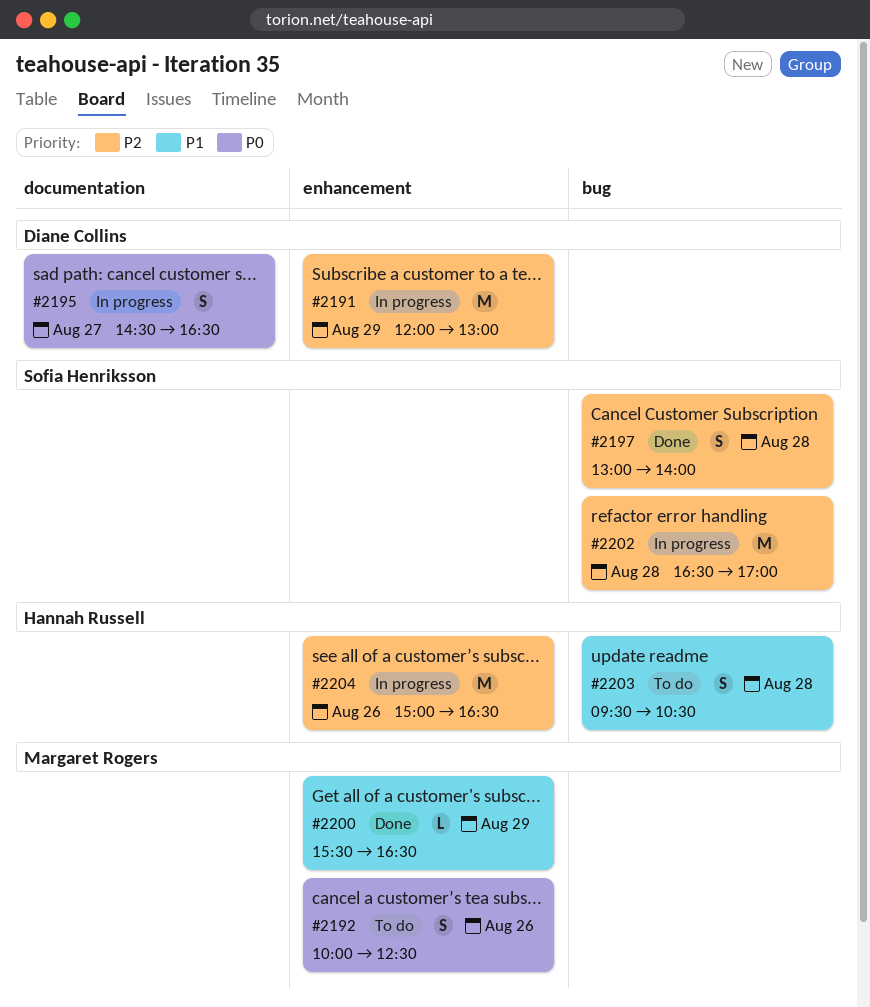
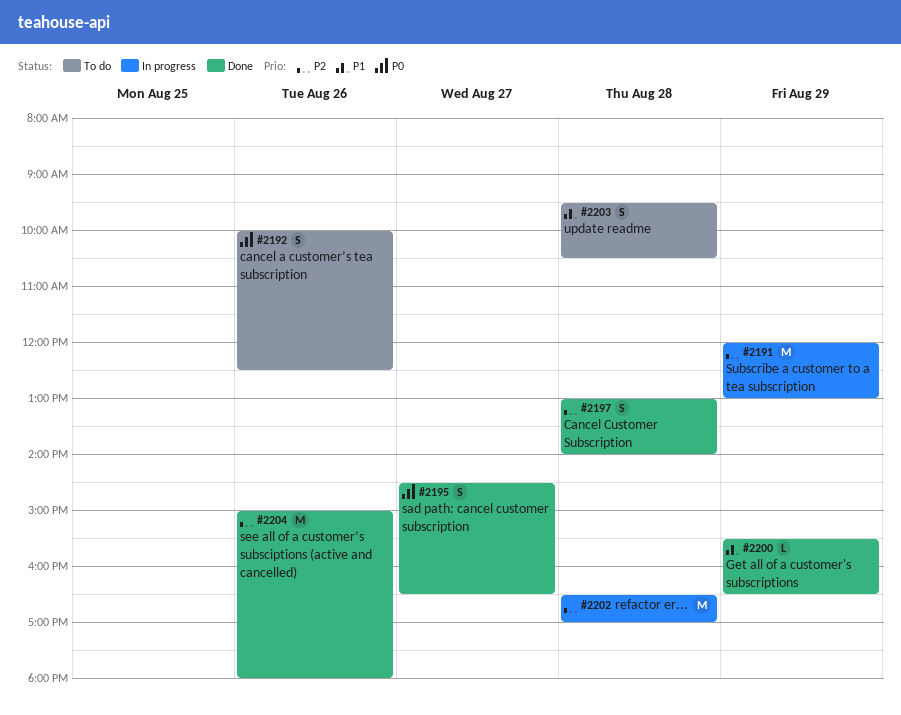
#2195, status: In progress -> Done
#2204, status: In progress -> Done
#2204, ends: 16:30 -> 18:00

